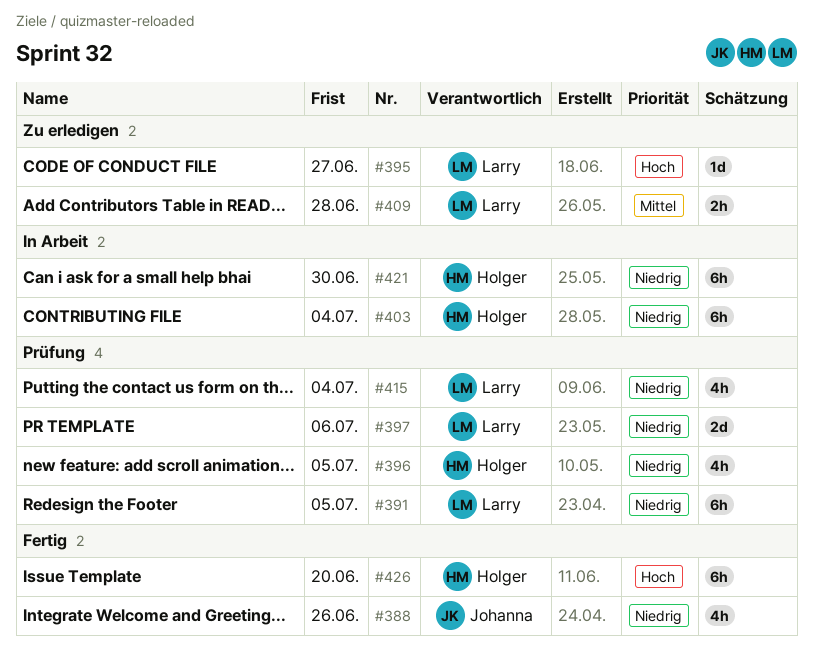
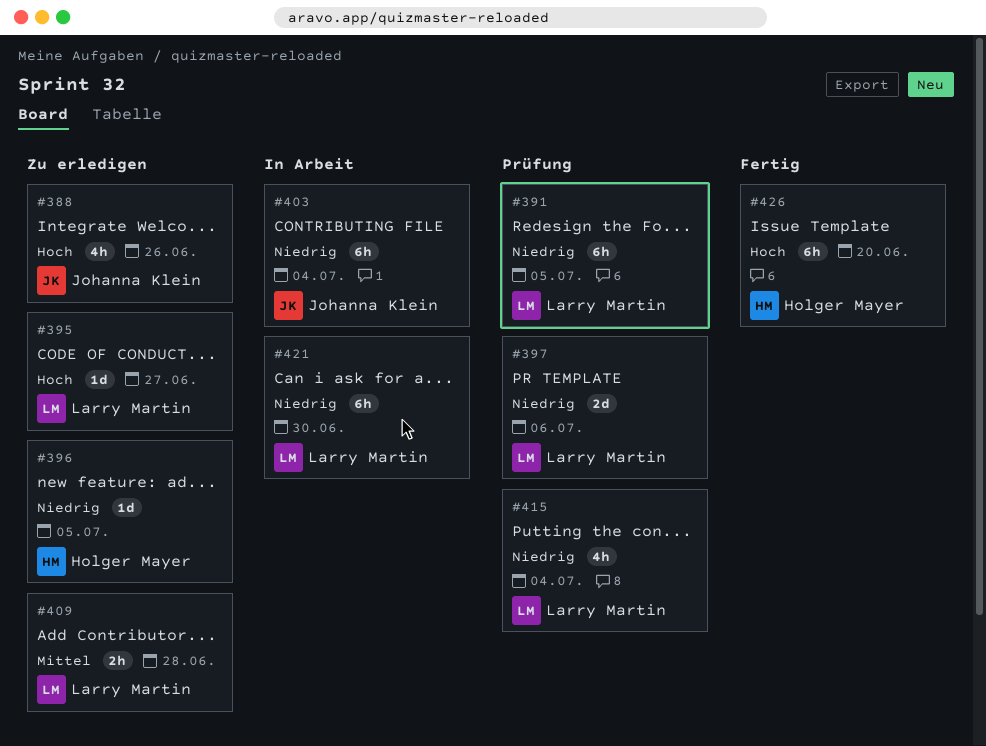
#388, status: Fertig -> Zu erledigen
#388, priority: Niedrig -> Hoch
#396, status: Prüfung -> Zu erledigen
#396, estimate: 4h -> 1d
#403, owner: Holger Mayer -> Johanna Klein
#421, owner: Holger Mayer -> Larry Martin

